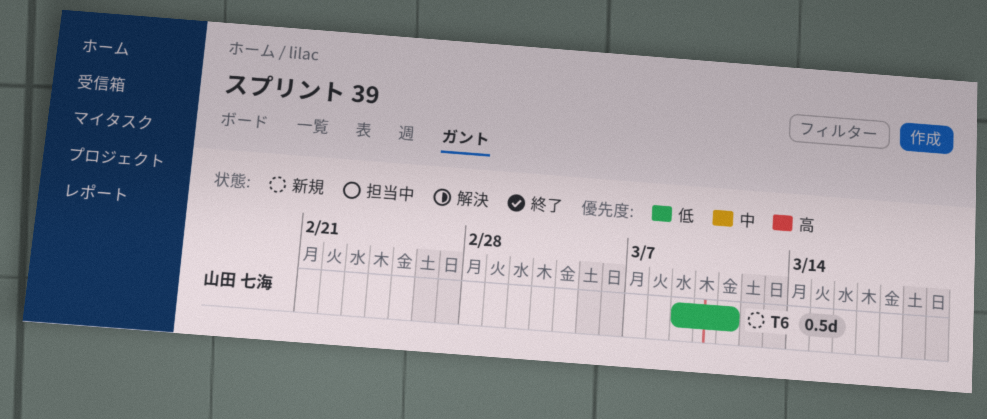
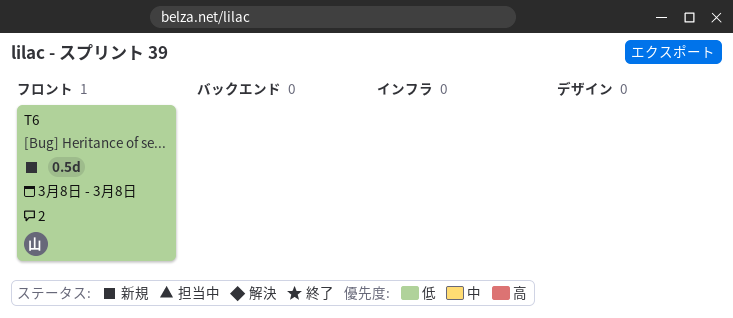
T6, start: Mar 9 -> Mar 8
T6, due: Mar 11 -> Mar 8

